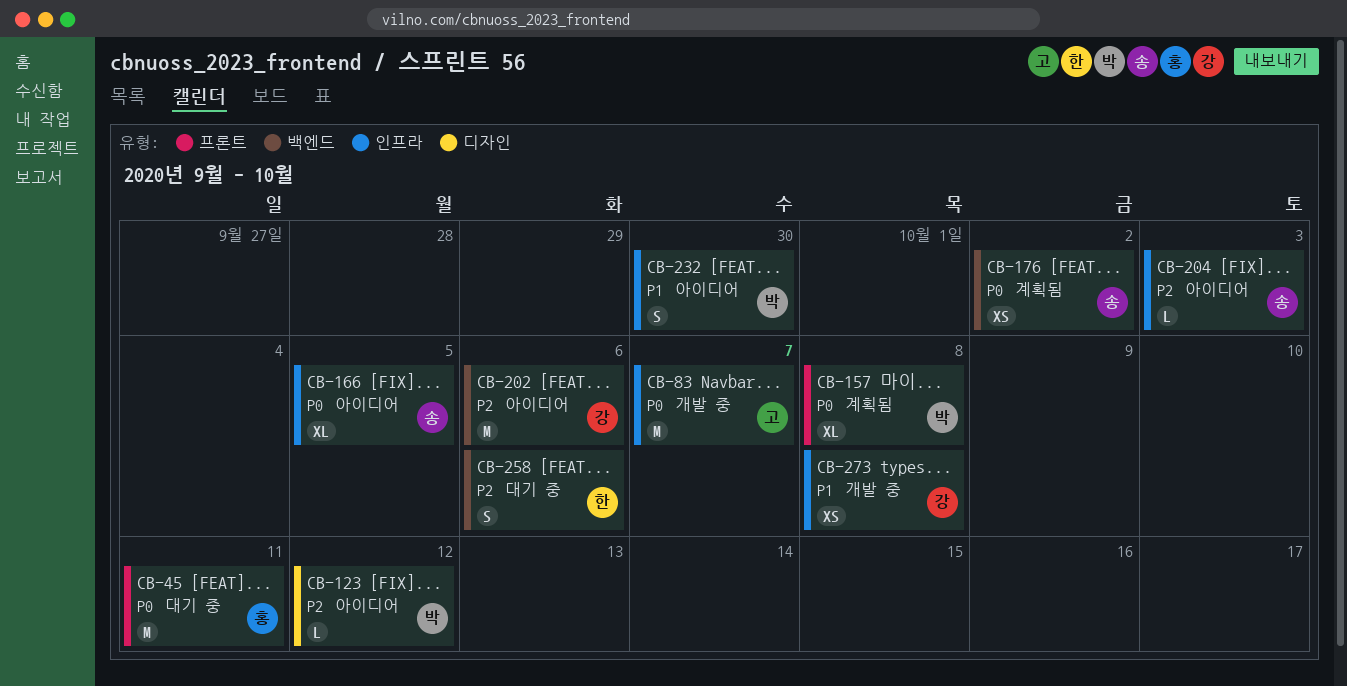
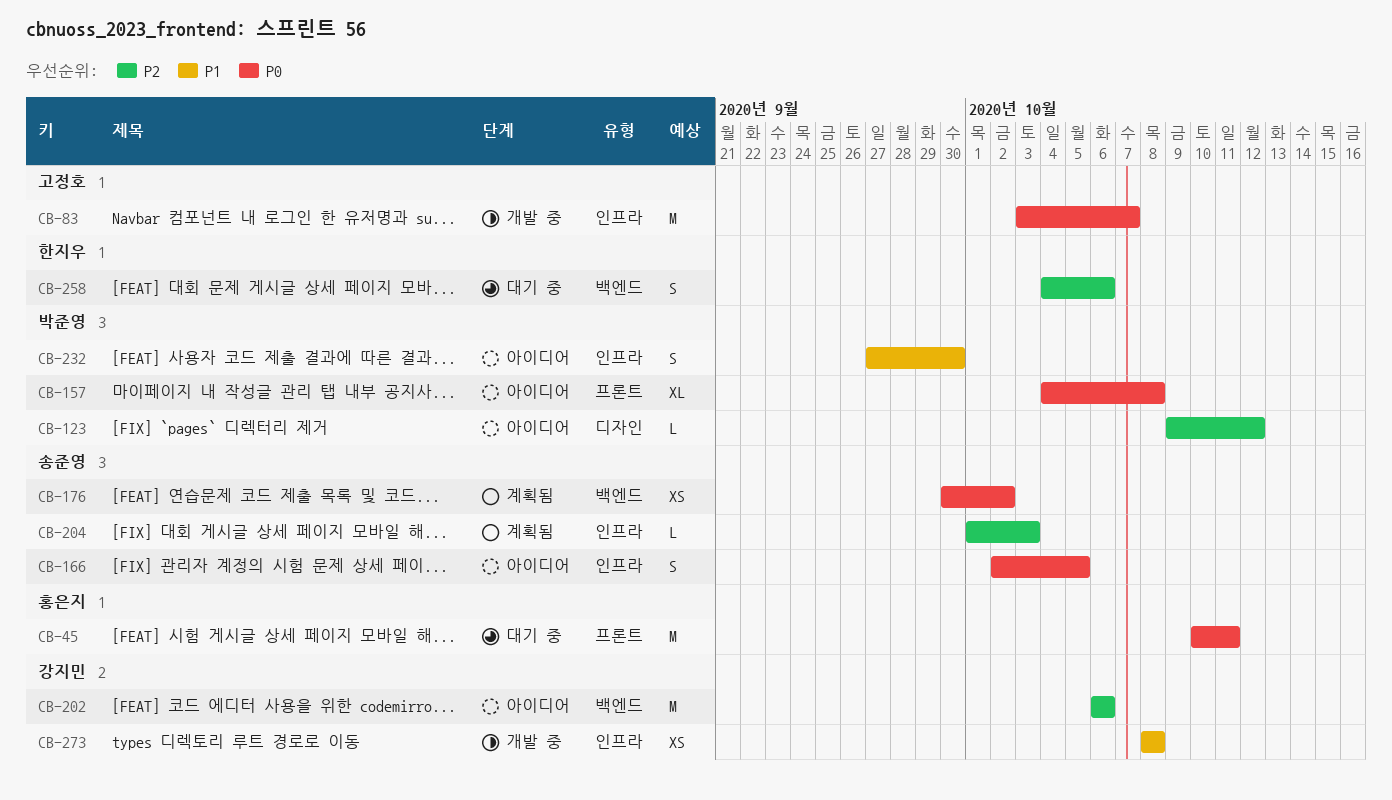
CB-157, status: 계획됨 -> 아이디어
CB-166, estimate: XL -> S
CB-204, status: 아이디어 -> 계획됨

